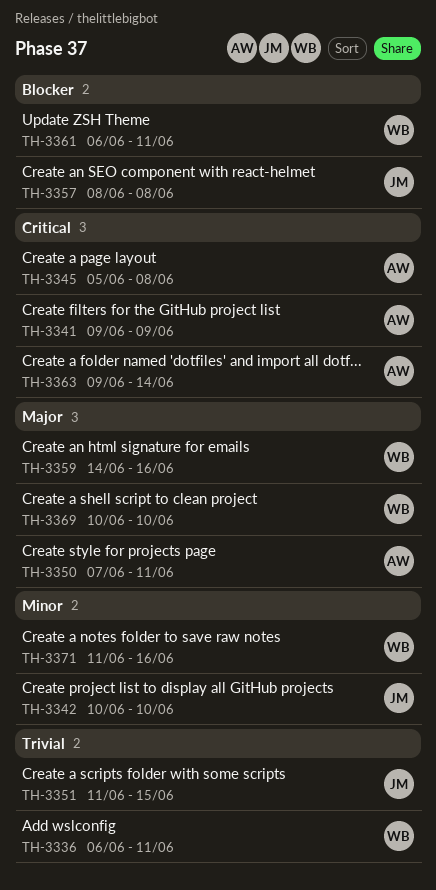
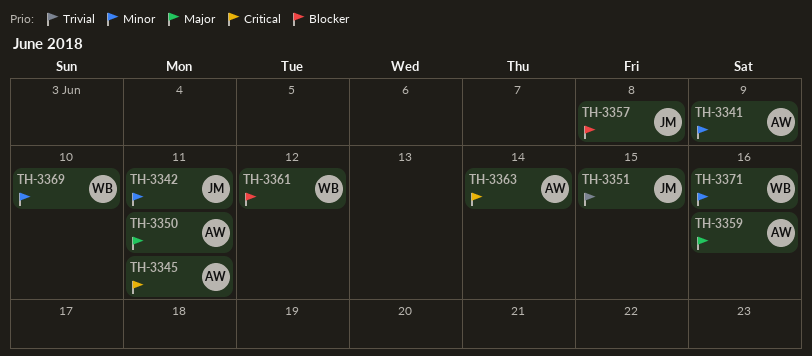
TH-3336: present -> none
TH-3341, priority: Critical -> Minor
TH-3342, due: Jun 10 -> Jun 11
TH-3345, due: Jun 8 -> Jun 11
TH-3359, owner: WB -> AW
TH-3361, due: Jun 11 -> Jun 12
TH-3369, priority: Major -> Minor

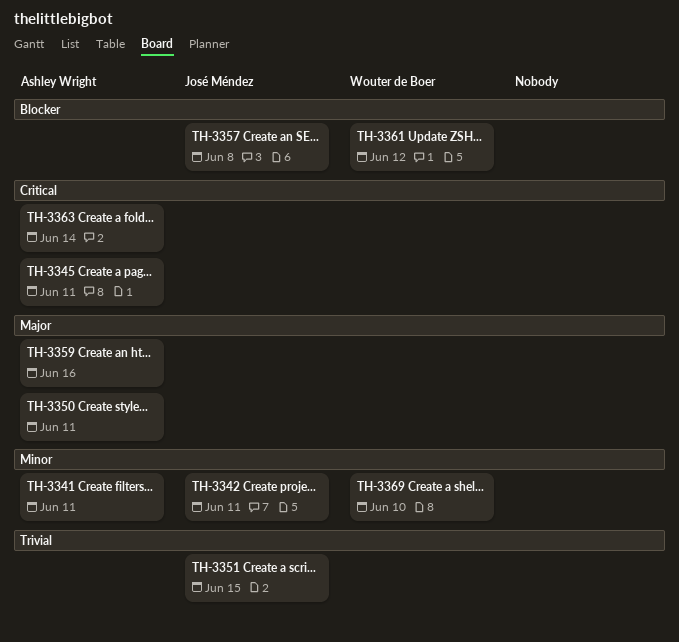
TH-3341, due: Jun 9 -> Jun 11
TH-3371: present -> none

